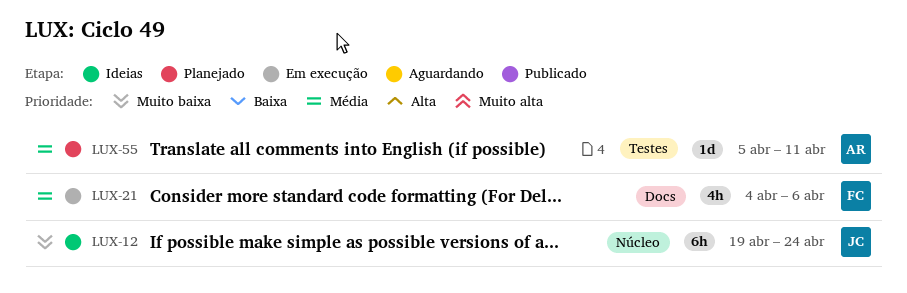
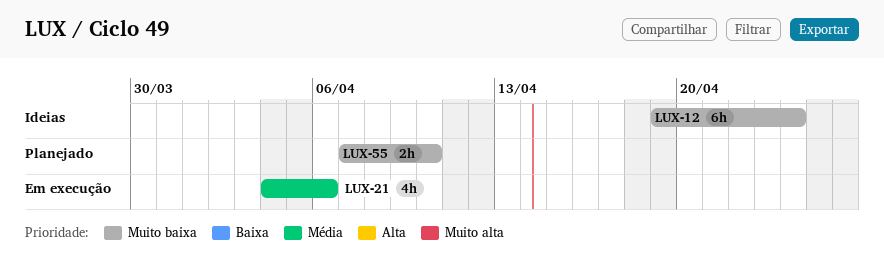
LUX-55, priority: Média -> Muito baixa
LUX-55, estimate: 1d -> 2h
LUX-55, start: Apr 5 -> Apr 7
LUX-55, due: Apr 11 -> Apr 10

